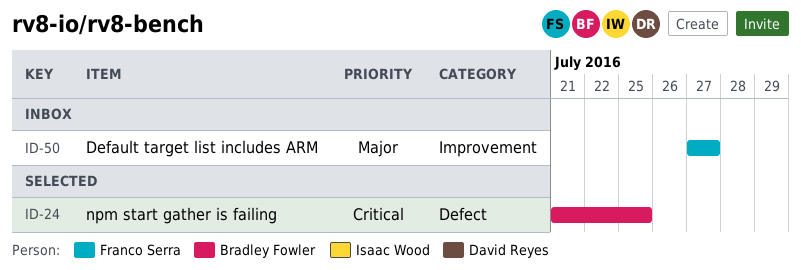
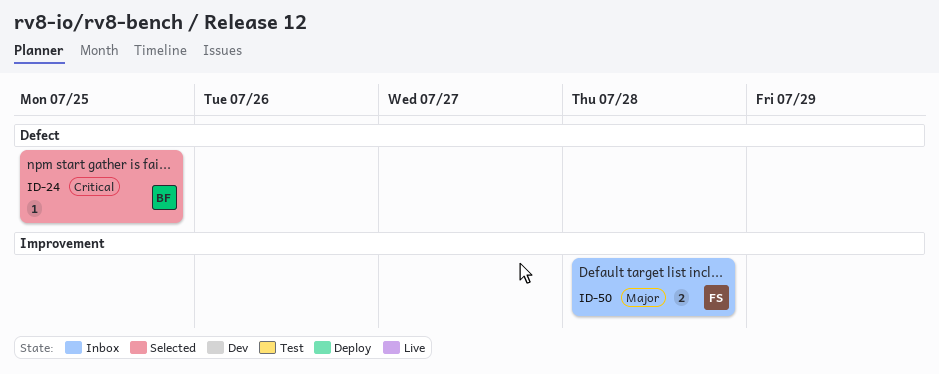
ID-50, due: Jul 27 -> Jul 28

